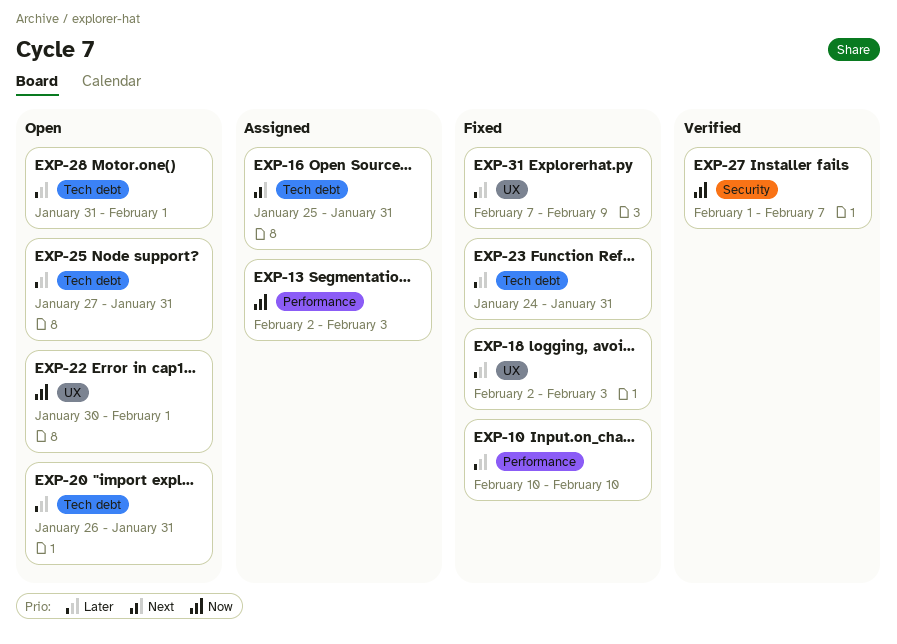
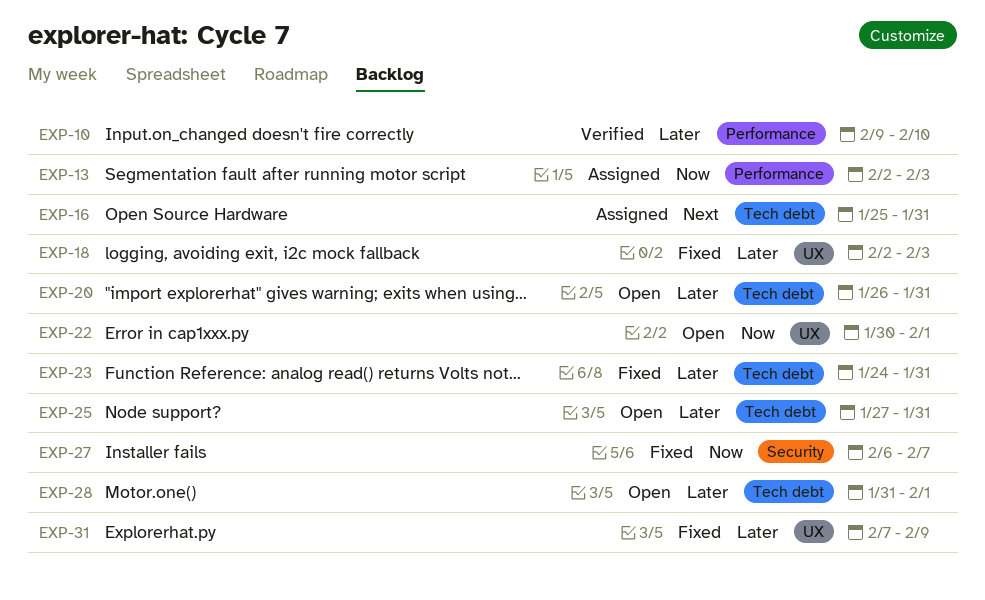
EXP-10, status: Fixed -> Verified
EXP-10, start: Feb 10 -> Feb 9
EXP-27, status: Verified -> Fixed
EXP-27, start: Feb 1 -> Feb 6

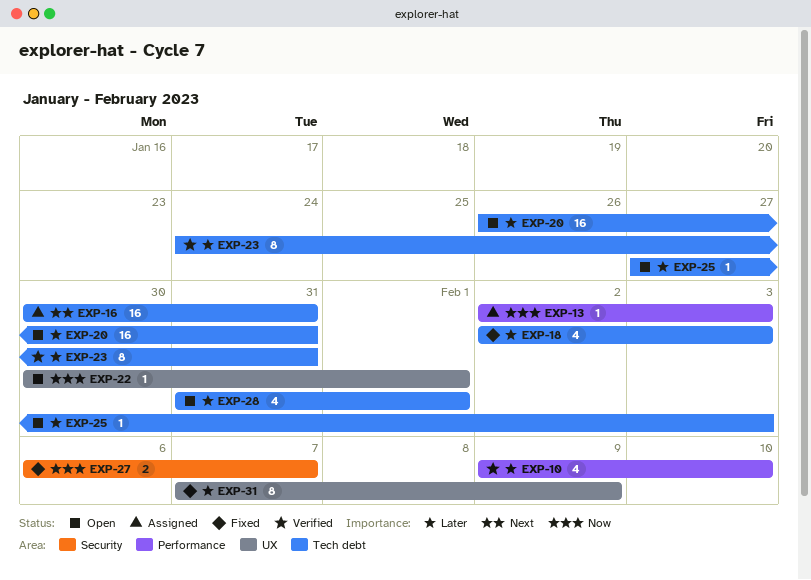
EXP-16, start: Jan 25 -> Jan 30
EXP-18, label: UX -> Tech debt
EXP-23, status: Fixed -> Verified
EXP-25, due: Jan 31 -> Feb 3

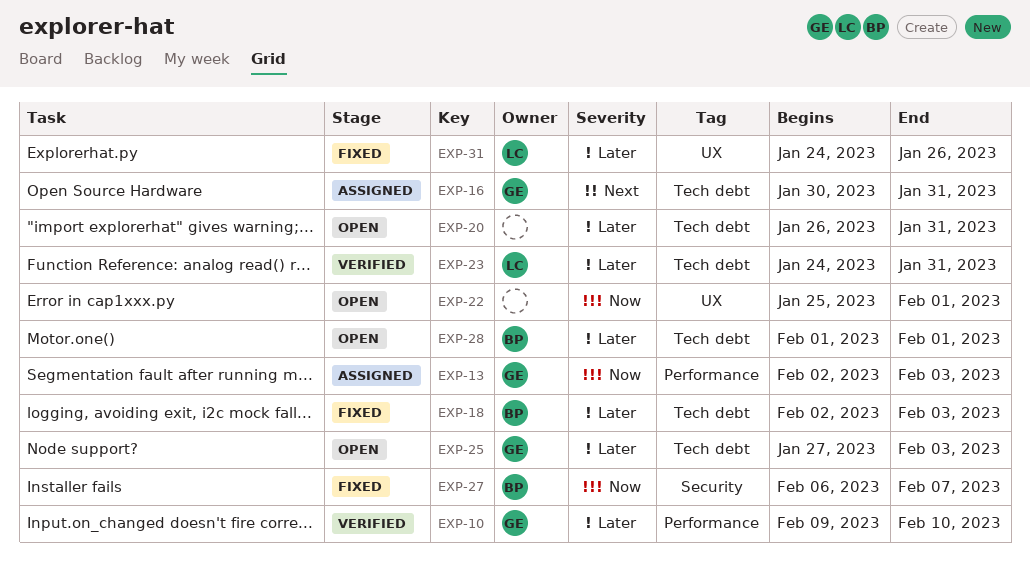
EXP-22, start: Jan 30 -> Jan 25
EXP-28, start: Jan 31 -> Feb 1
EXP-31, start: Feb 7 -> Jan 24
EXP-31, due: Feb 9 -> Jan 26

